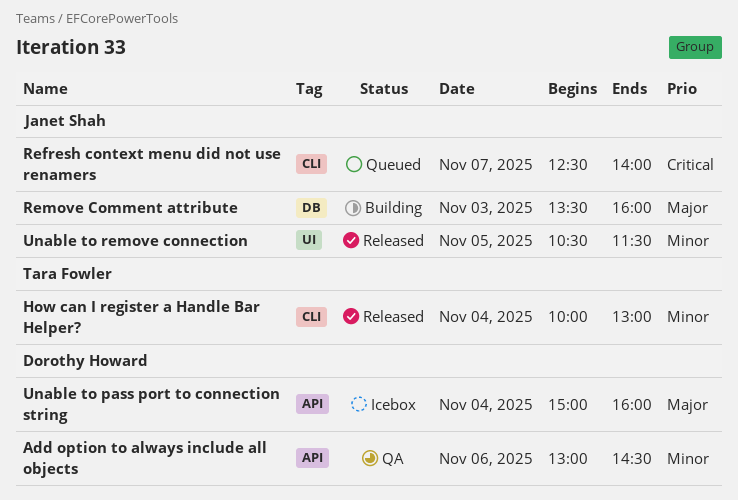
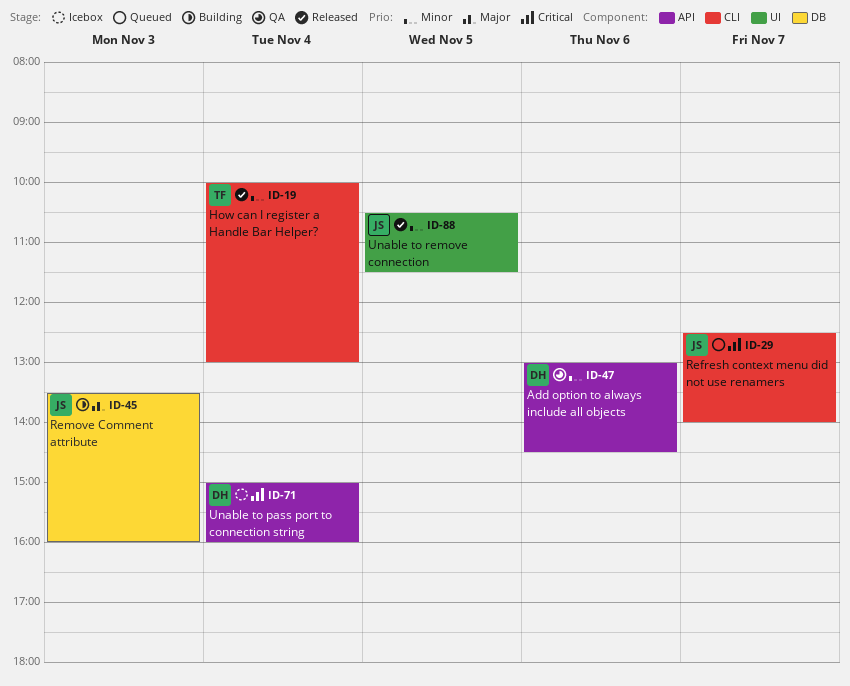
Unable to pass port to connection string, priority: Major -> Critical

